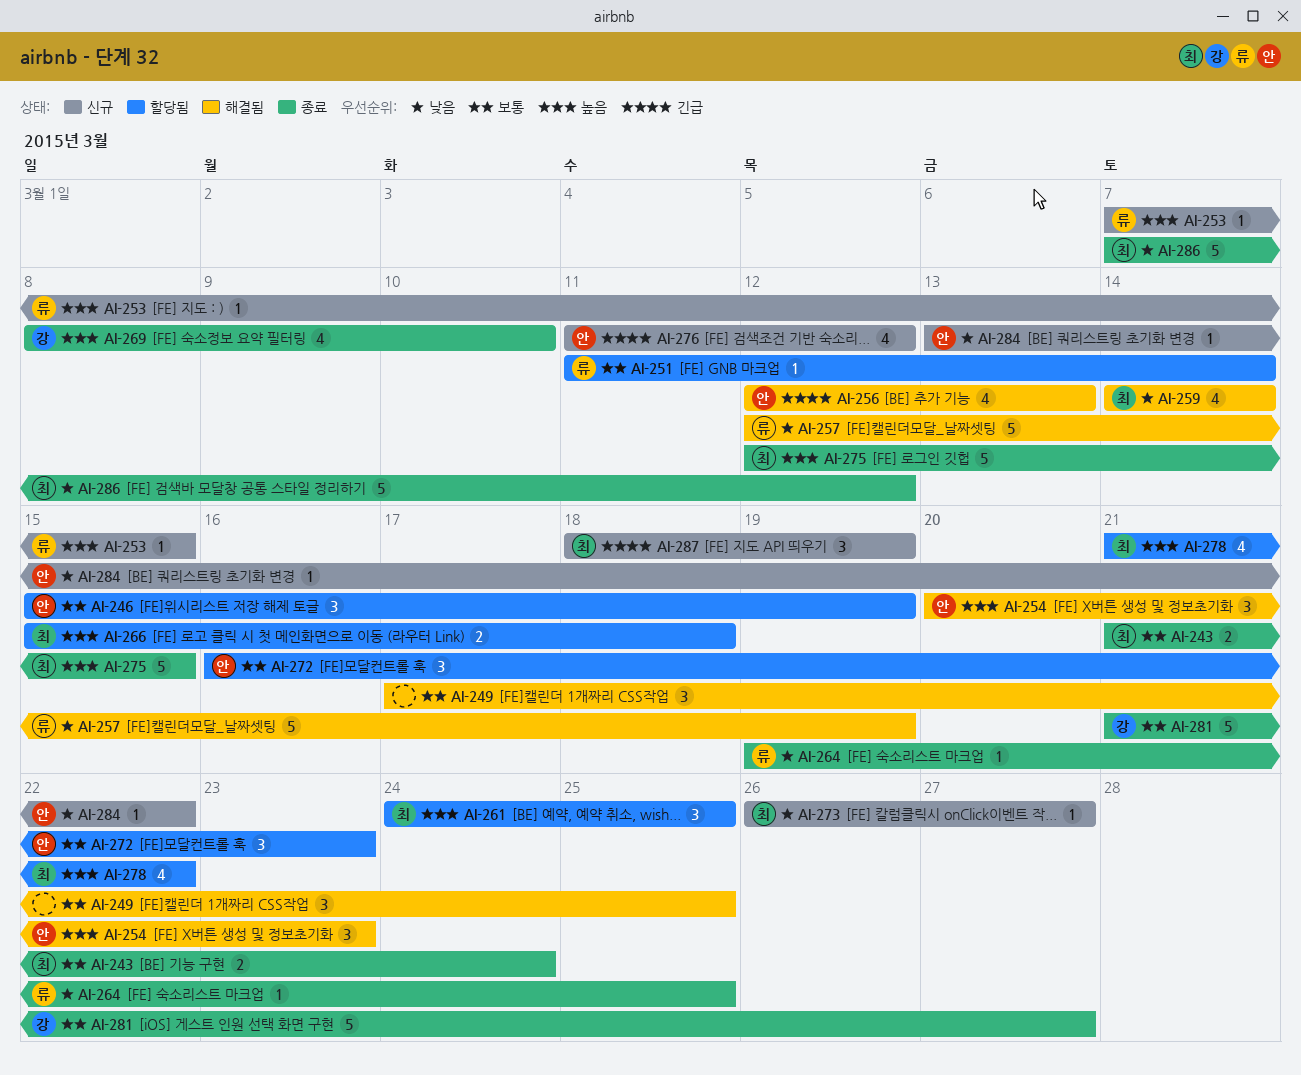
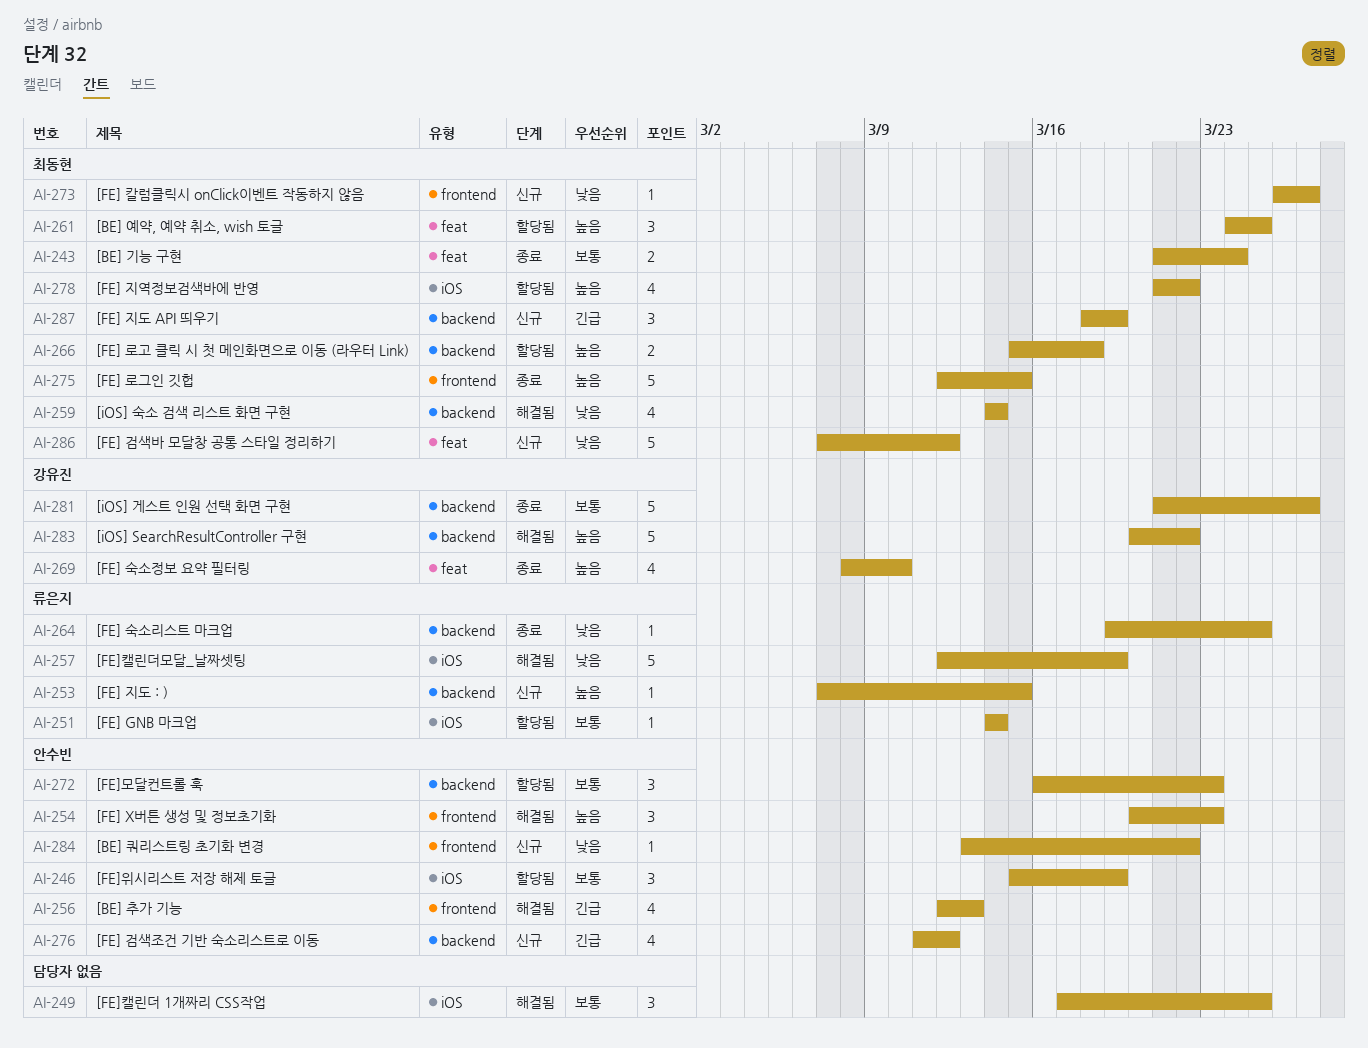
AI-251, start: Mar 11 -> Mar 14
AI-283: none -> present
AI-286, status: 종료 -> 신규

